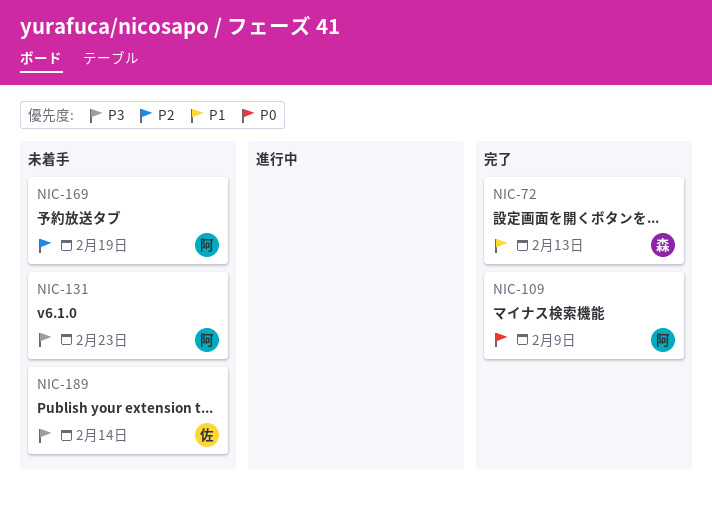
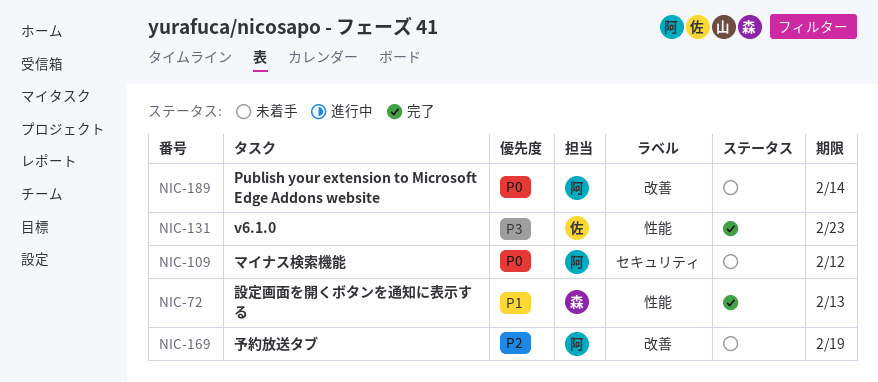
NIC-109, status: 完了 -> 未着手
NIC-109, due: Feb 9 -> Feb 12
NIC-131, status: 未着手 -> 完了
NIC-131, owner: 阿 -> 佐
NIC-189, owner: 佐 -> 阿
NIC-189, priority: P3 -> P0

